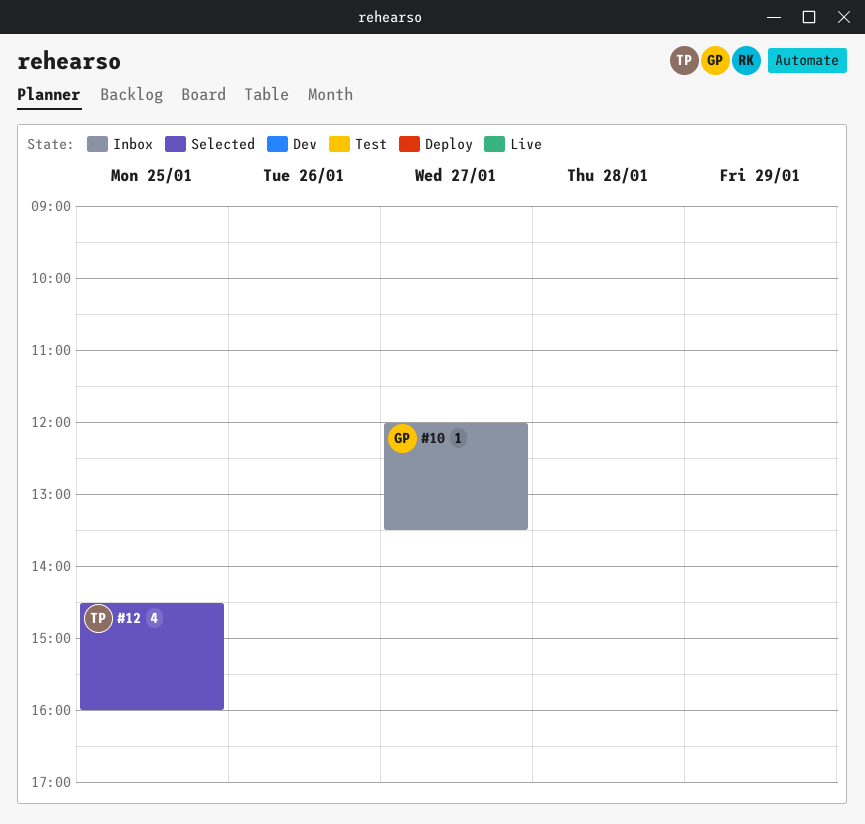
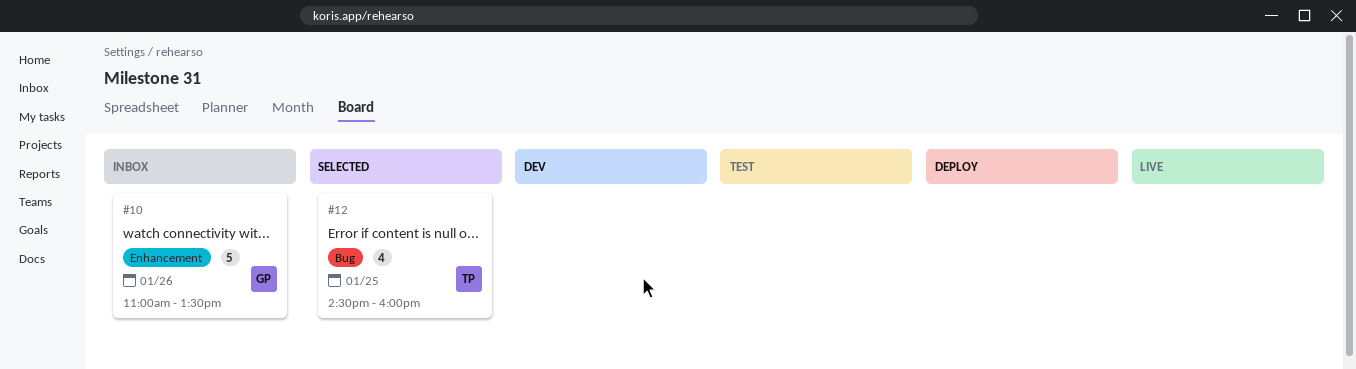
#10, estimate: 1 -> 5
#10, day: Jan 27 -> Jan 26
#10, begins: 12:00 -> 11:00

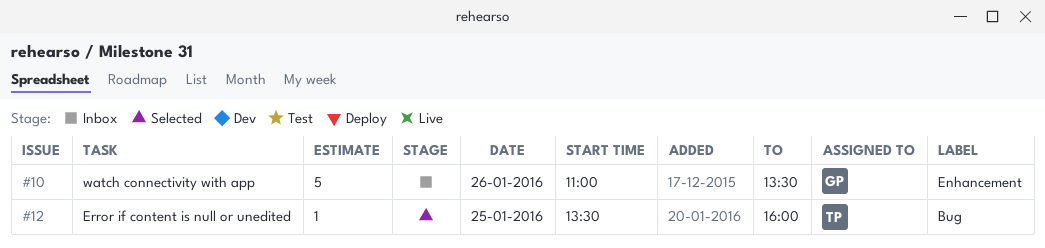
#12, estimate: 4 -> 1
#12, begins: 14:30 -> 13:30

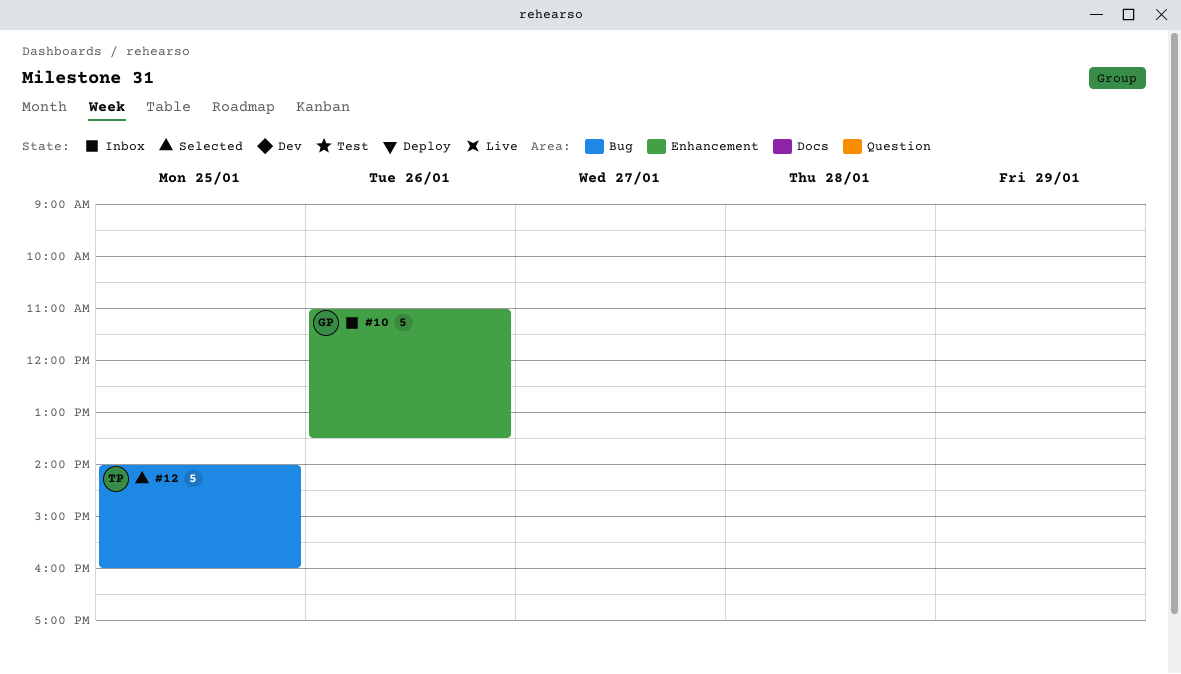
#12, estimate: 1 -> 5
#12, begins: 13:30 -> 14:00

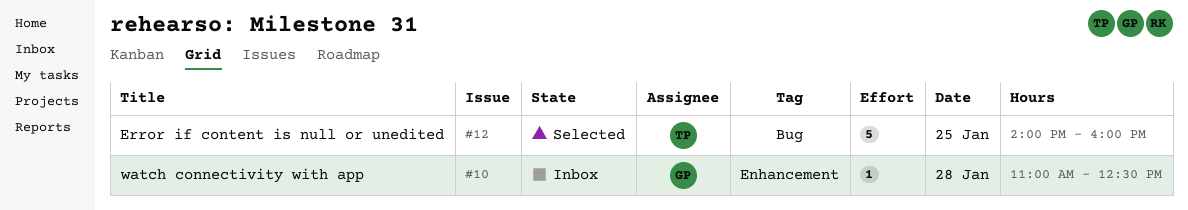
#10, estimate: 5 -> 1
#10, day: Jan 26 -> Jan 28
#10, ends: 13:30 -> 12:30

